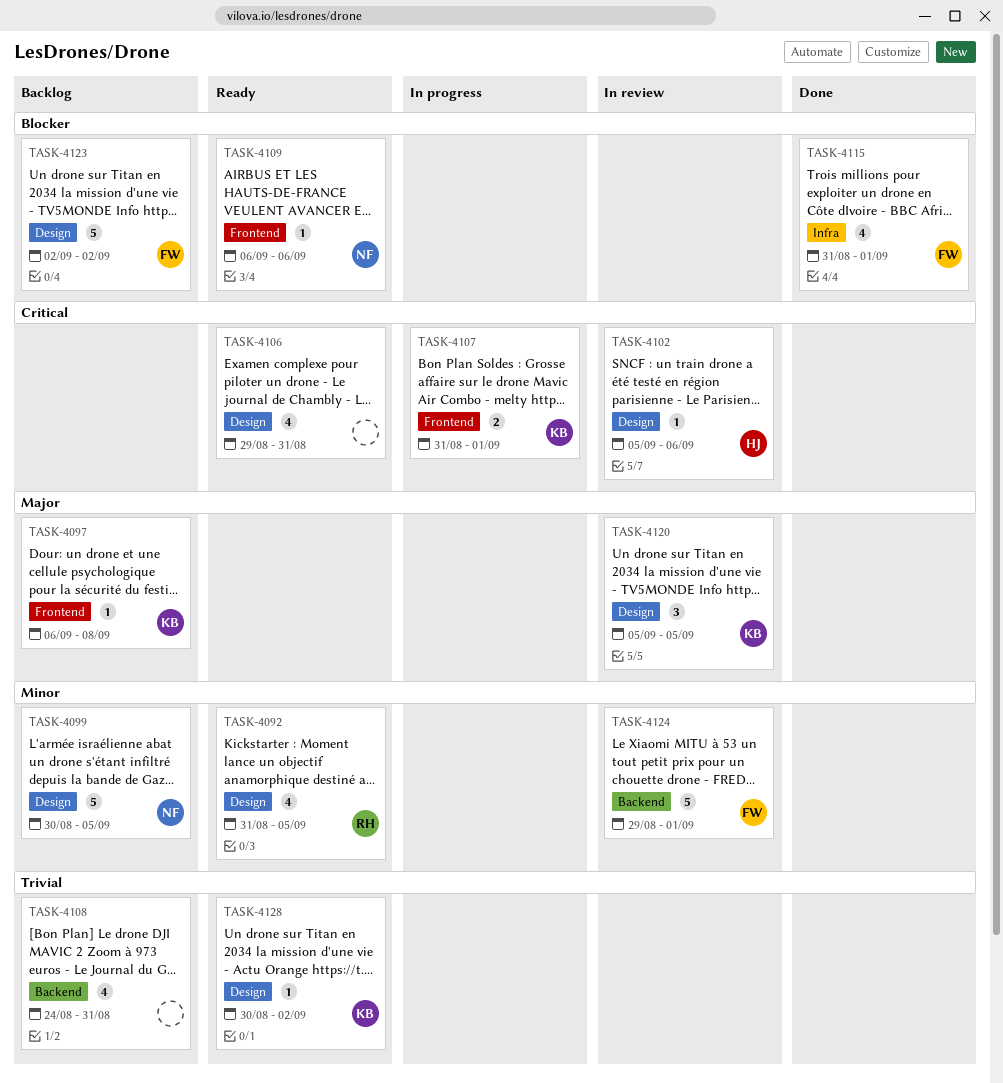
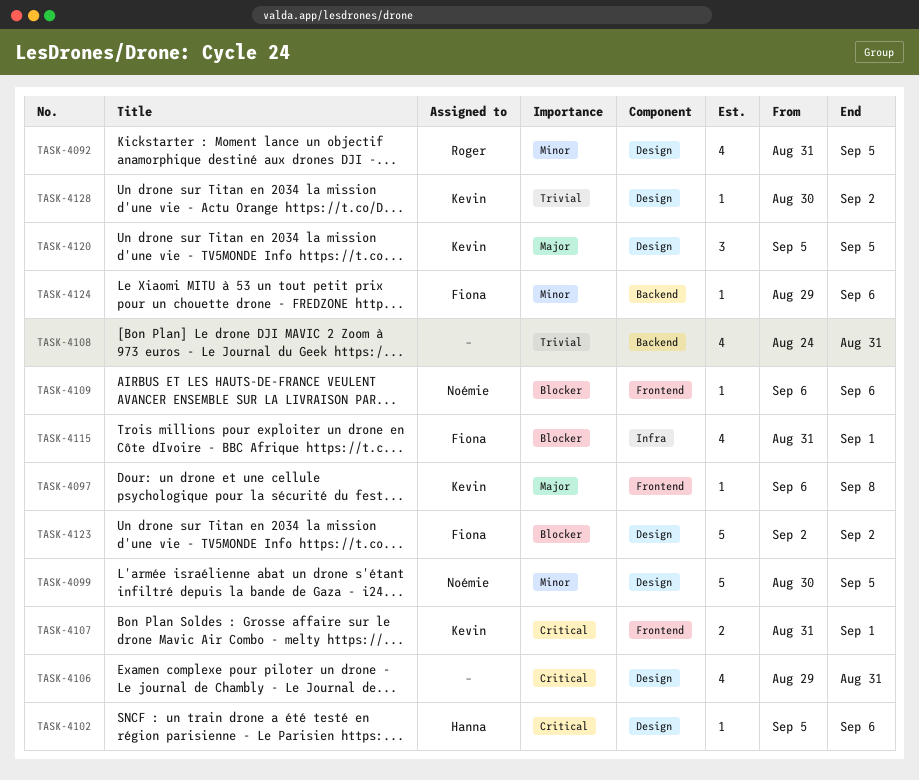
TASK-4124, estimate: 5 -> 1
TASK-4124, due: Sep 1 -> Sep 6

